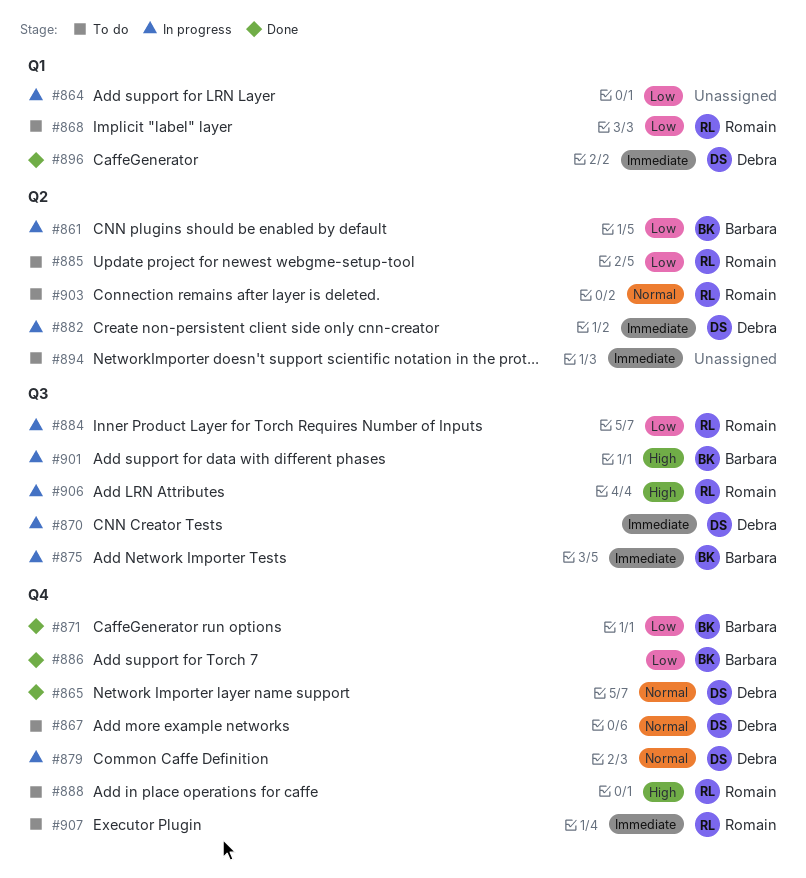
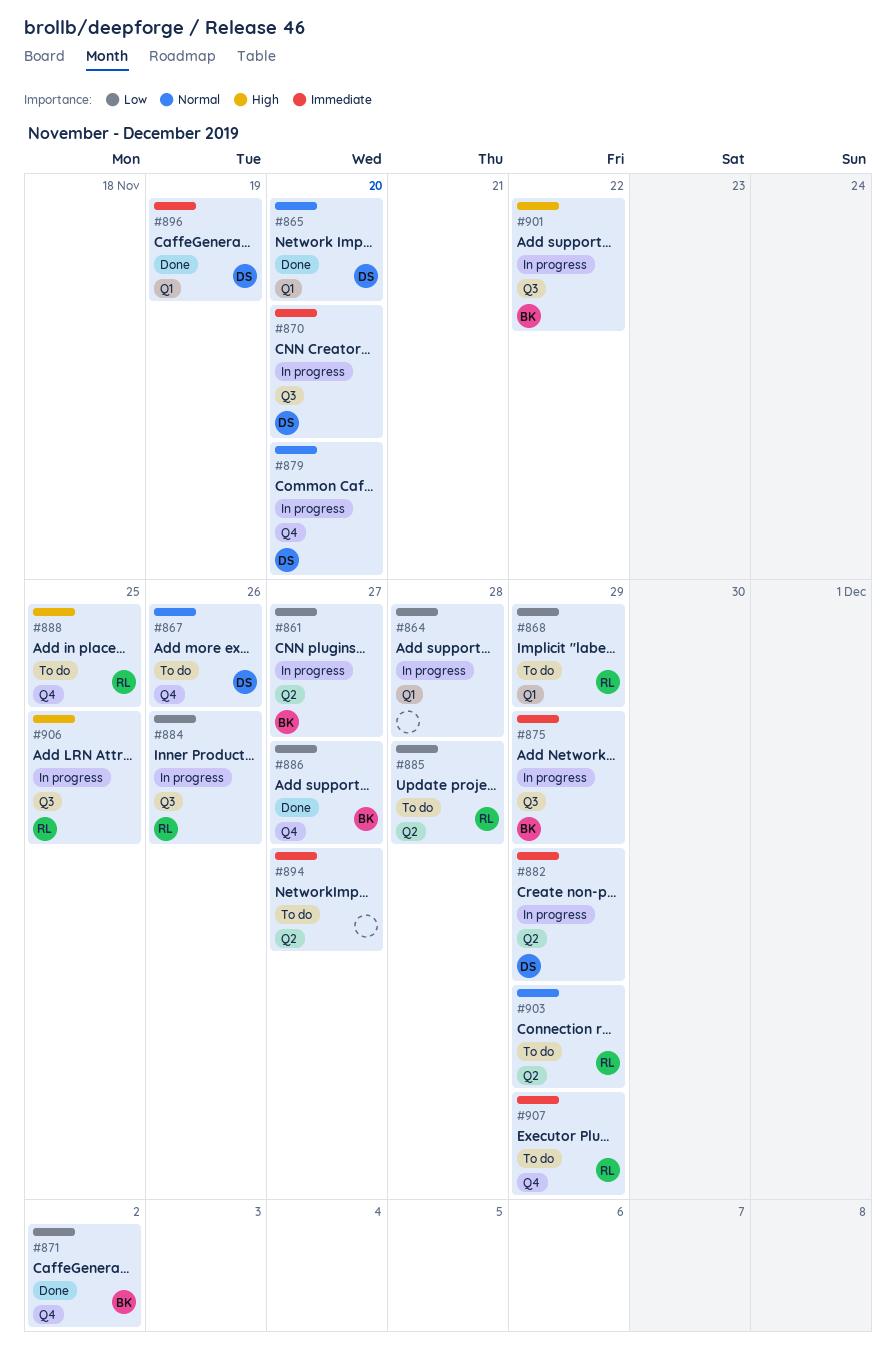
#865, label: Q4 -> Q1

